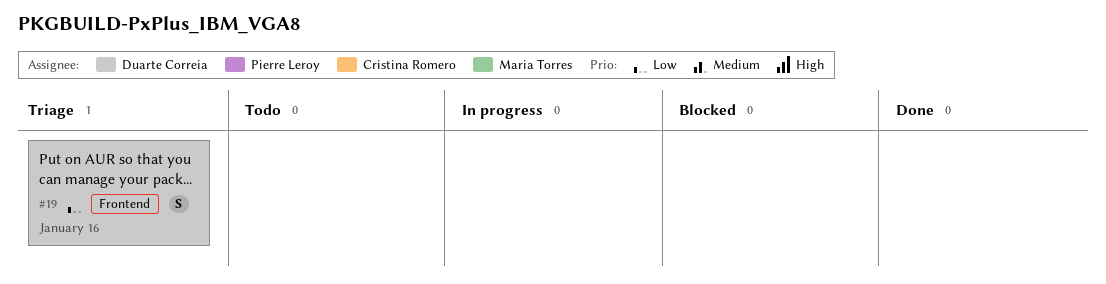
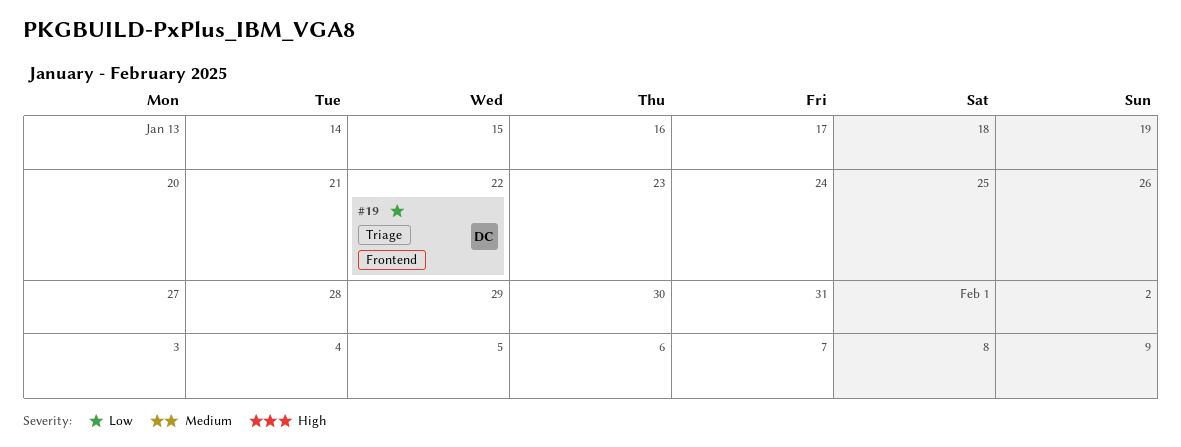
#19, due: Jan 16 -> Jan 22

